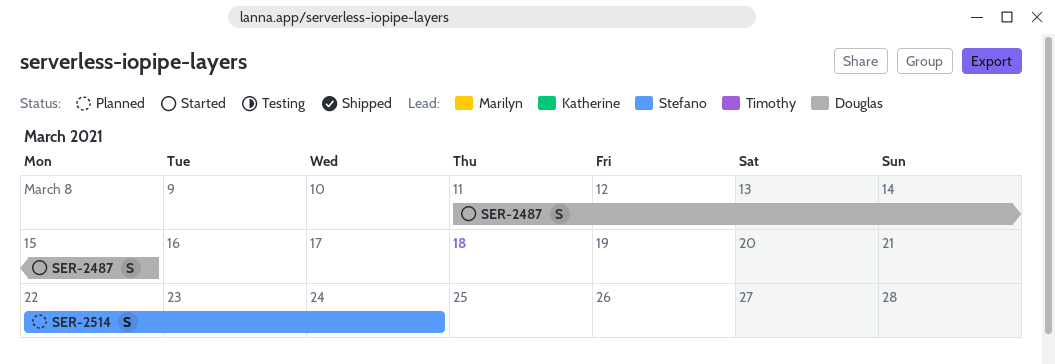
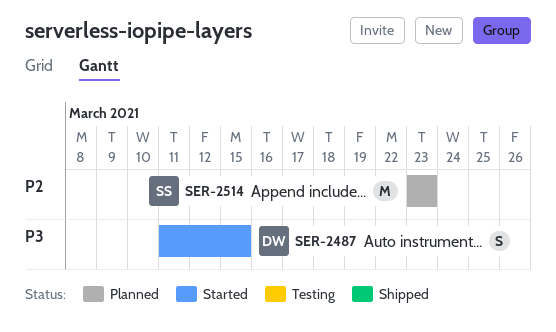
SER-2514, estimate: S -> M
SER-2514, start: Mar 22 -> Mar 23
SER-2514, due: Mar 24 -> Mar 23

